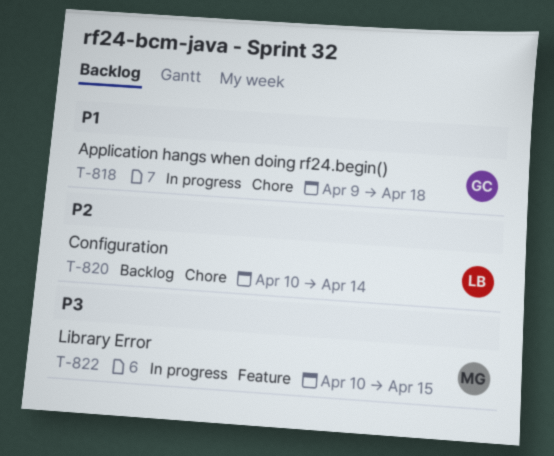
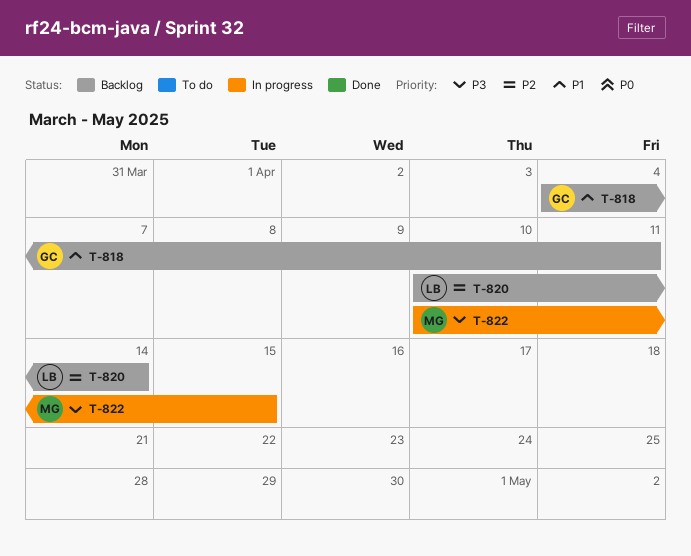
T-818, status: In progress -> Backlog
T-818, start: Apr 9 -> Apr 4
T-818, due: Apr 18 -> Apr 11

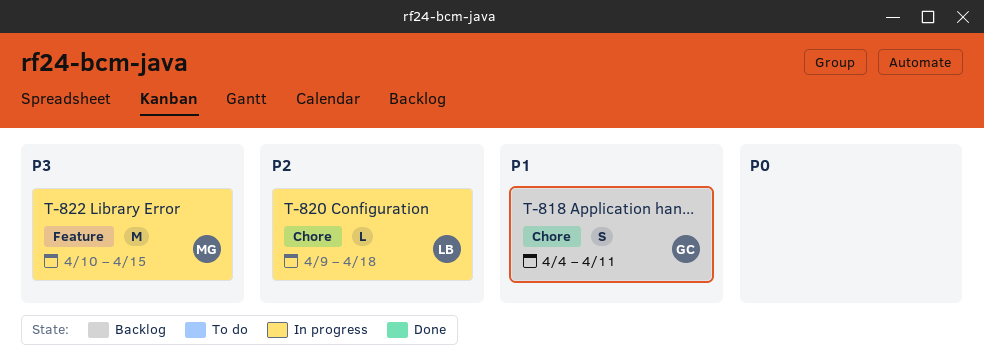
T-820, status: Backlog -> In progress
T-820, start: Apr 10 -> Apr 9
T-820, due: Apr 14 -> Apr 18

